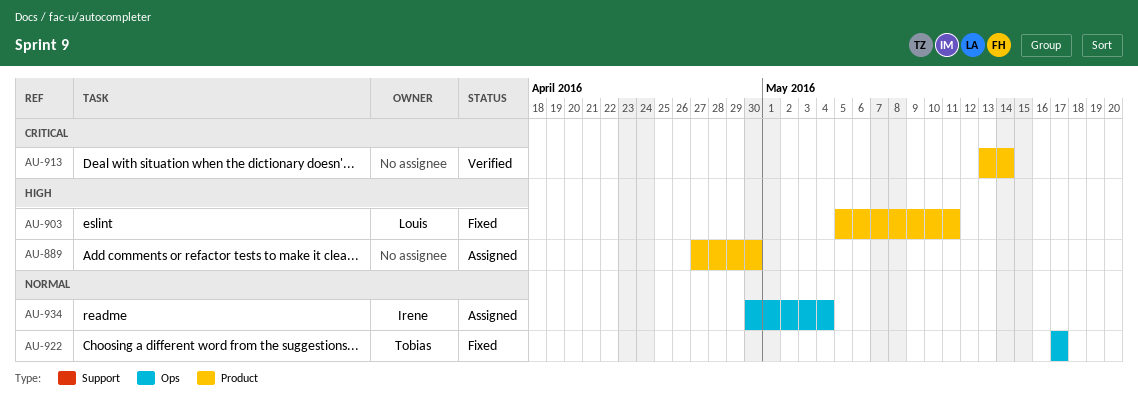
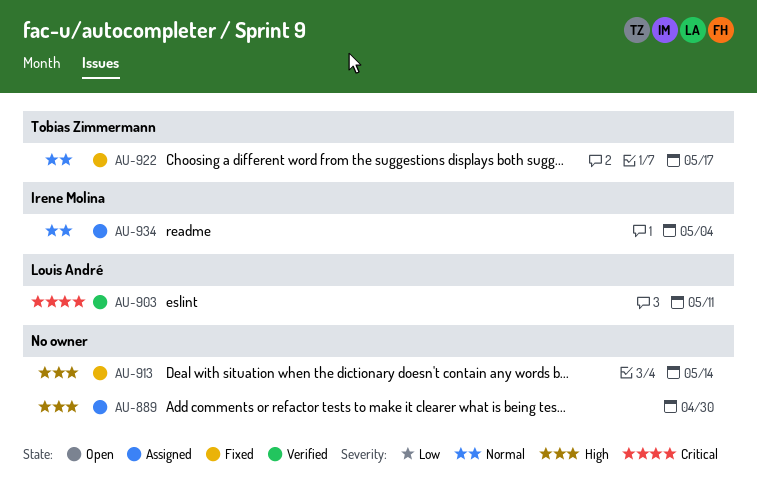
AU-903, status: Fixed -> Verified
AU-903, priority: High -> Critical
AU-913, status: Verified -> Fixed
AU-913, priority: Critical -> High

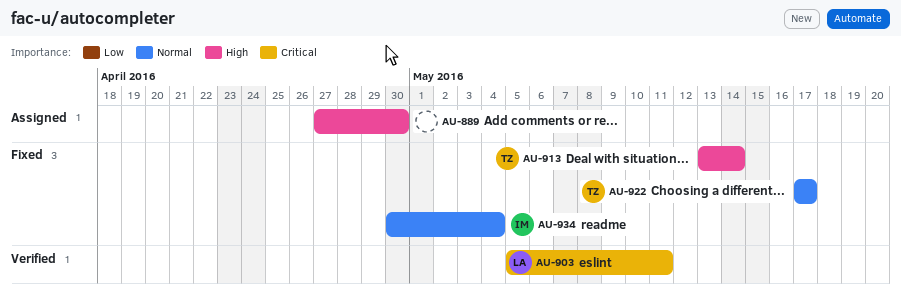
AU-913, owner: none -> Tobias Zimmermann
AU-934, status: Assigned -> Fixed

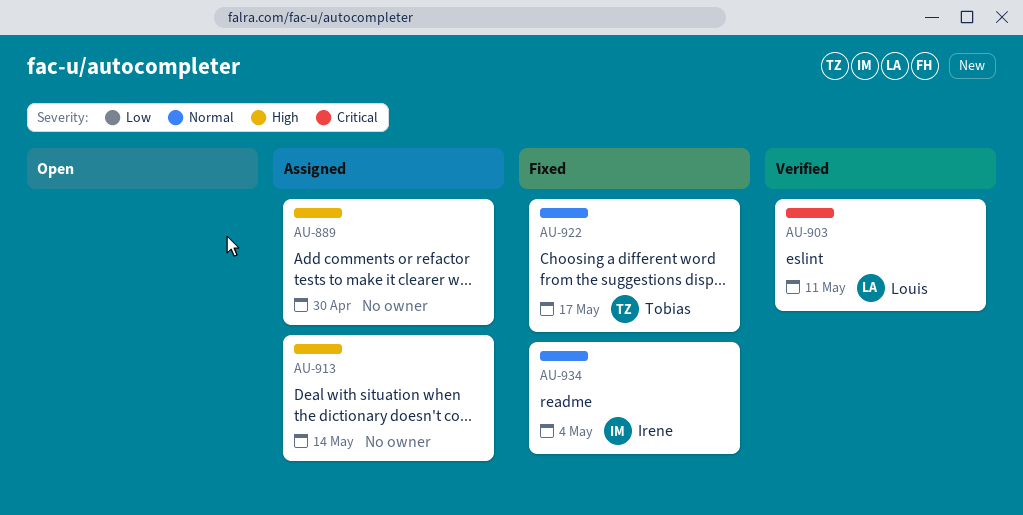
AU-913, status: Fixed -> Assigned
AU-913, owner: Tobias -> none

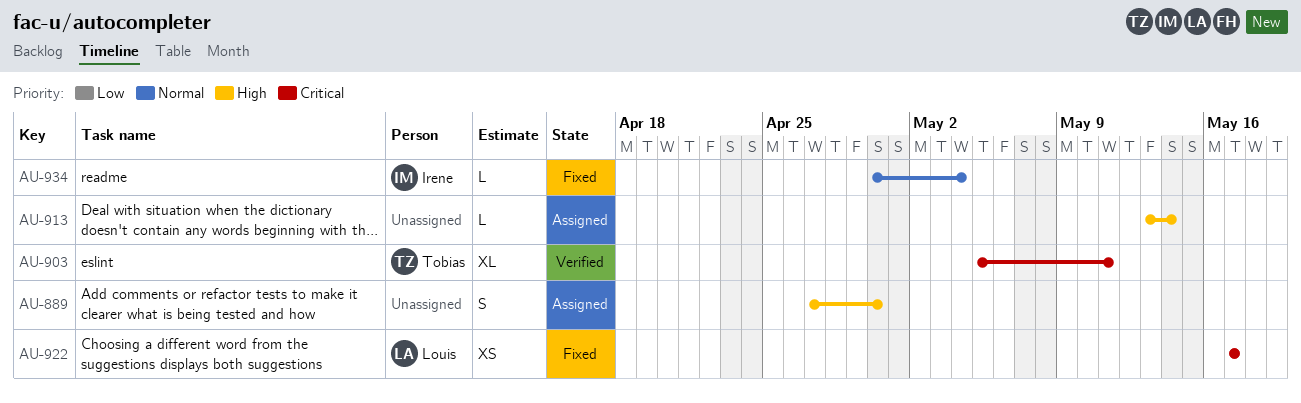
AU-903, owner: Louis -> Tobias
AU-922, owner: Tobias -> Louis
AU-922, priority: Normal -> Critical

